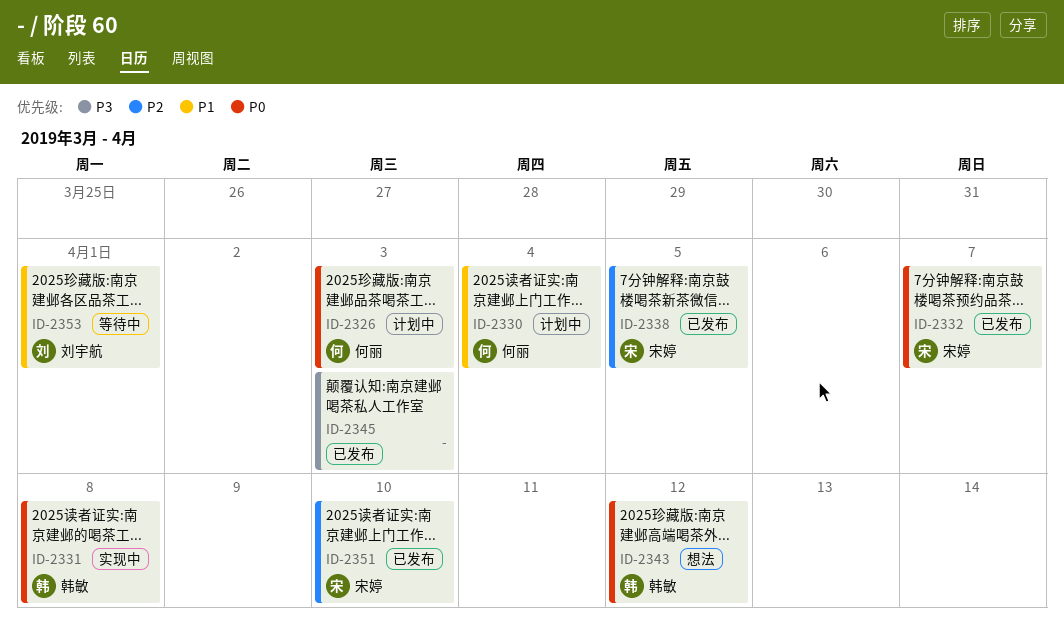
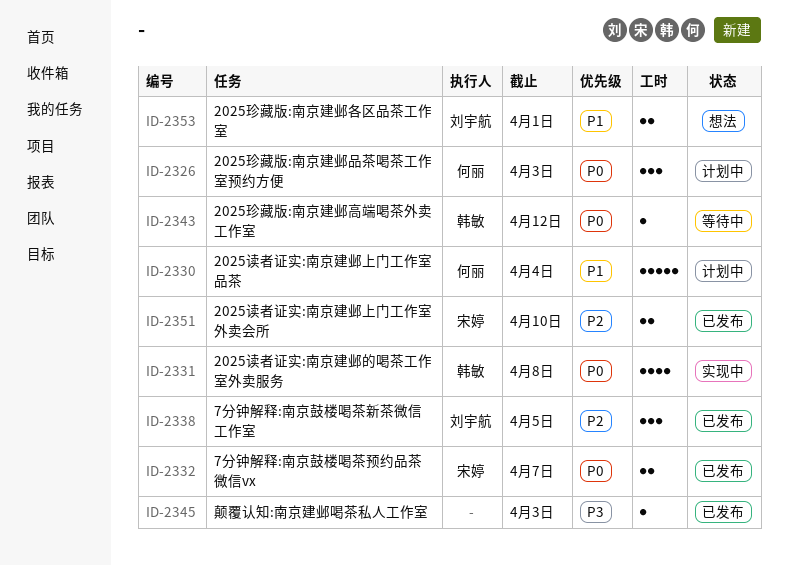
ID-2338, owner: 宋婷 -> 刘宇航
ID-2343, status: 想法 -> 等待中
ID-2353, status: 等待中 -> 想法

